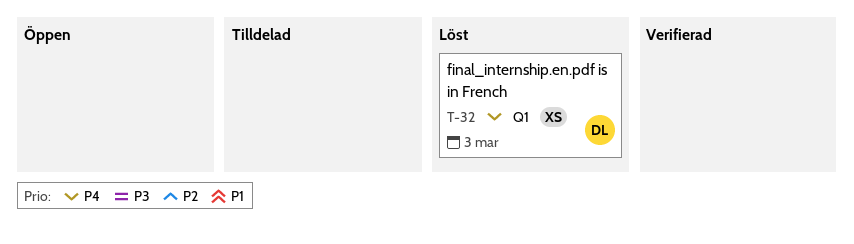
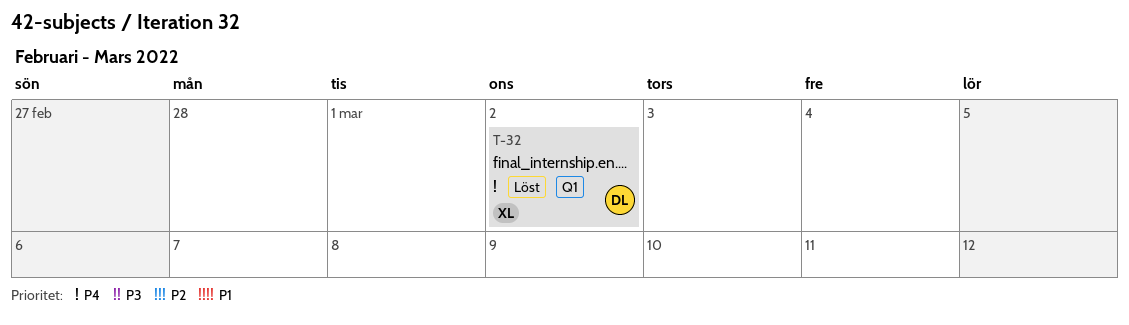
T-32, estimate: XS -> XL
T-32, due: Mar 3 -> Mar 2

